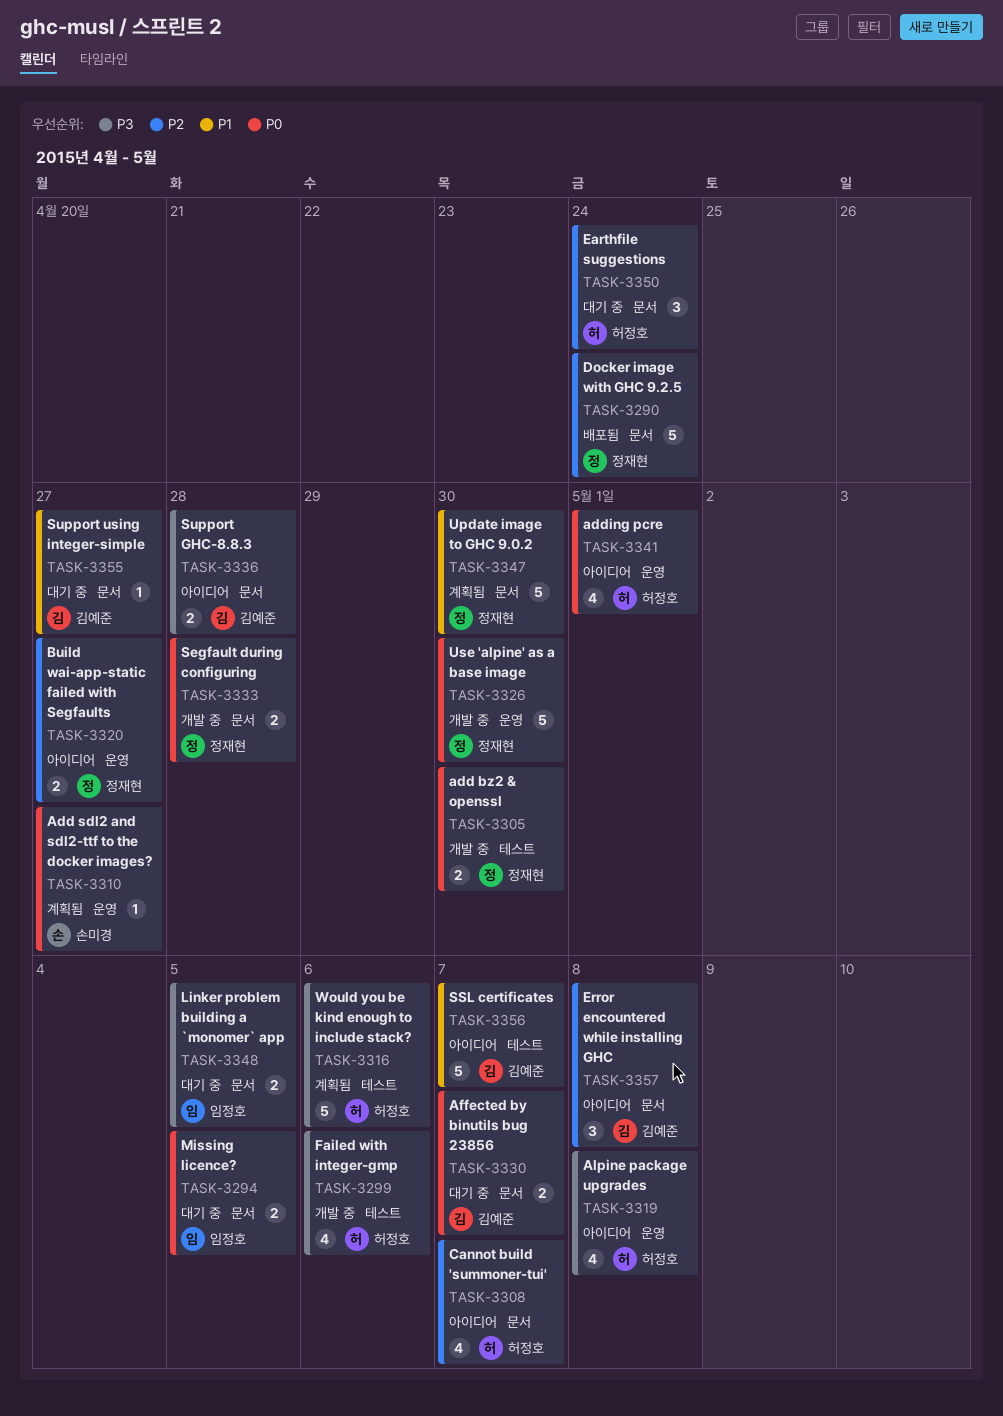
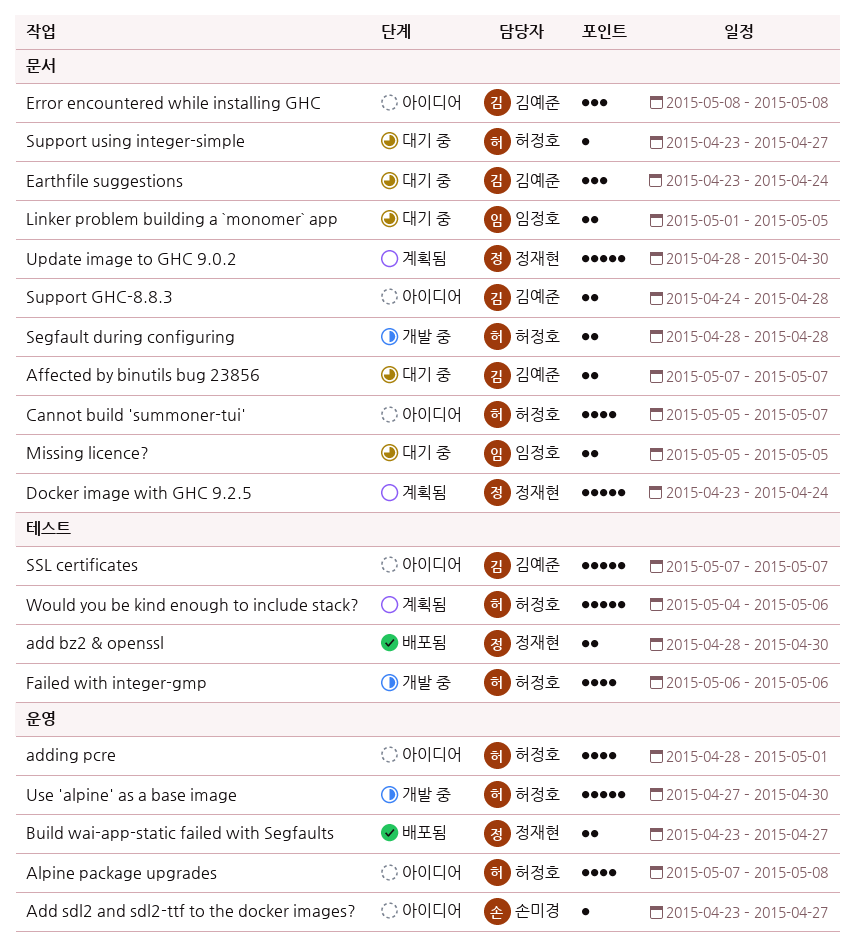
add bz2 & openssl, status: 개발 중 -> 배포됨
Add sdl2 and sdl2-ttf to the docker images?, status: 계획됨 -> 아이디어
Build wai-app-static failed with Segfaults, status: 아이디어 -> 배포됨
Docker image with GHC 9.2.5, status: 배포됨 -> 계획됨
Earthfile suggestions, owner: 허정호 -> 김예준
Segfault during configuring, owner: 정재현 -> 허정호
Support using integer-simple, owner: 김예준 -> 허정호
Use 'alpine' as a base image, owner: 정재현 -> 허정호

